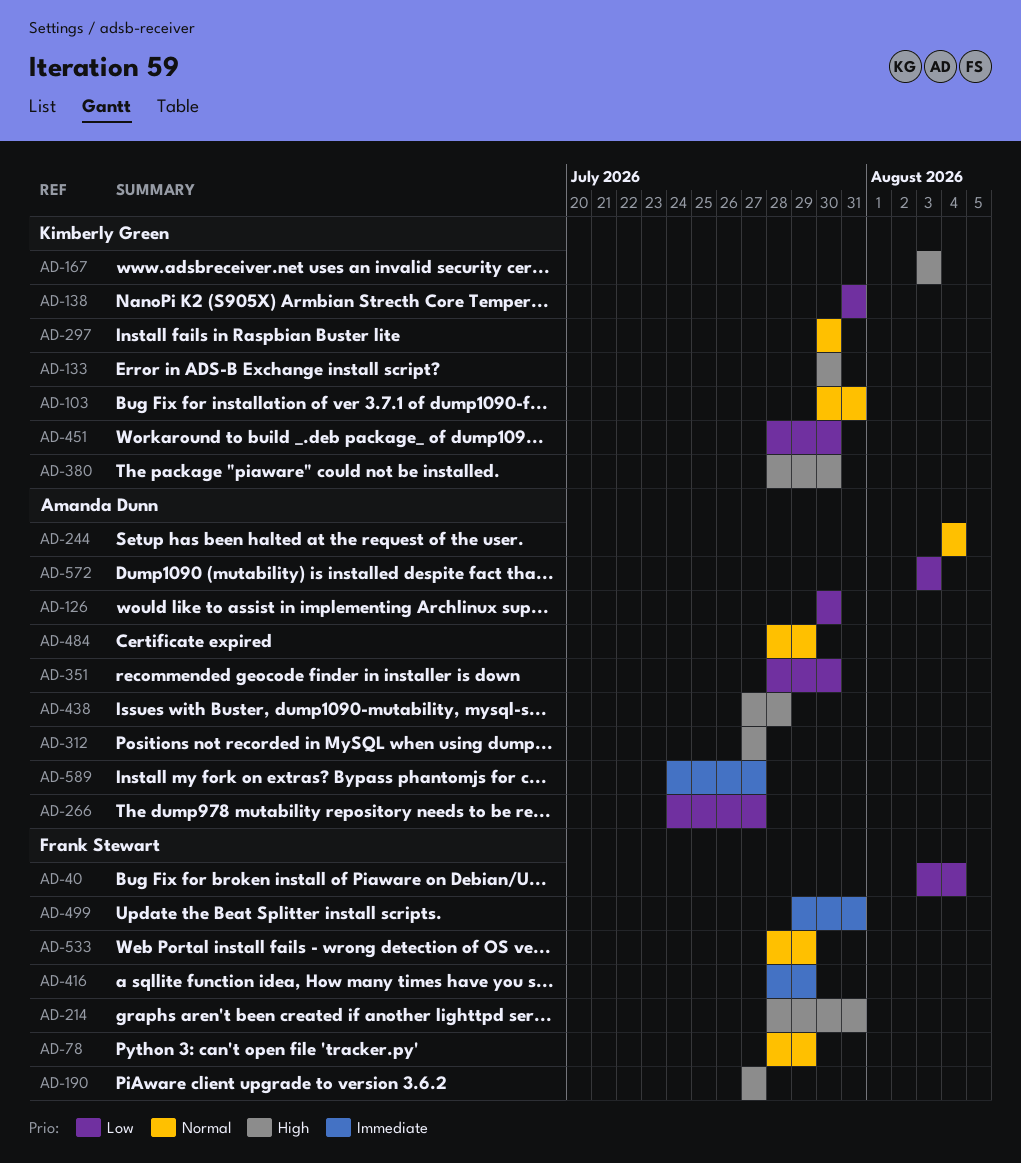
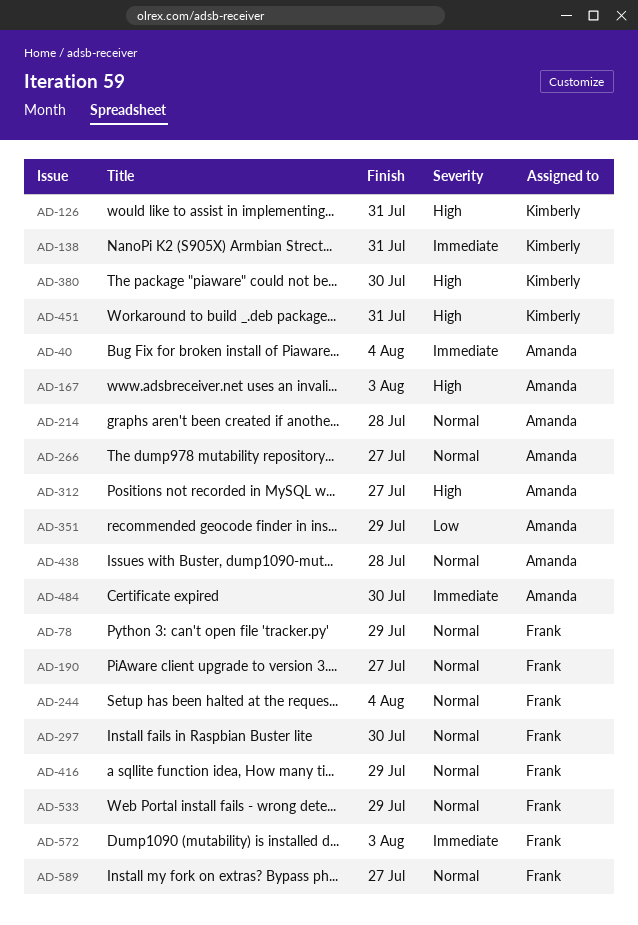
AD-40, owner: Frank Stewart -> Amanda Dunn
AD-40, priority: Low -> Immediate
AD-103: present -> none
AD-126, owner: Amanda Dunn -> Kimberly Green
AD-126, priority: Low -> High
AD-126, due: Jul 30 -> Jul 31
AD-133: present -> none
AD-138, priority: Low -> Immediate
AD-167, owner: Kimberly Green -> Amanda Dunn
AD-190, priority: High -> Normal
AD-214, owner: Frank Stewart -> Amanda Dunn
AD-214, priority: High -> Normal
AD-214, due: Jul 31 -> Jul 28
AD-244, owner: Amanda Dunn -> Frank Stewart
AD-266, priority: Low -> Normal
AD-297, owner: Kimberly Green -> Frank Stewart
AD-351, due: Jul 30 -> Jul 29
AD-416, priority: Immediate -> Normal
AD-438, priority: High -> Normal
AD-451, priority: Low -> High
AD-451, due: Jul 30 -> Jul 31
AD-484, priority: Normal -> Immediate
AD-484, due: Jul 29 -> Jul 30
AD-499: present -> none
AD-572, owner: Amanda Dunn -> Frank Stewart
AD-572, priority: Low -> Immediate
AD-589, owner: Amanda Dunn -> Frank Stewart
AD-589, priority: Immediate -> Normal

